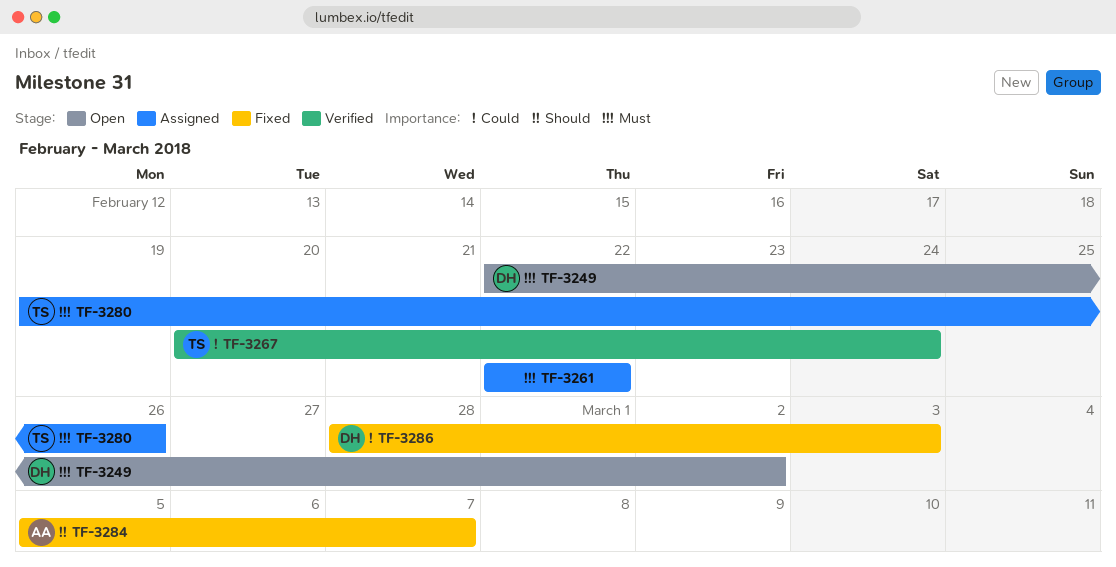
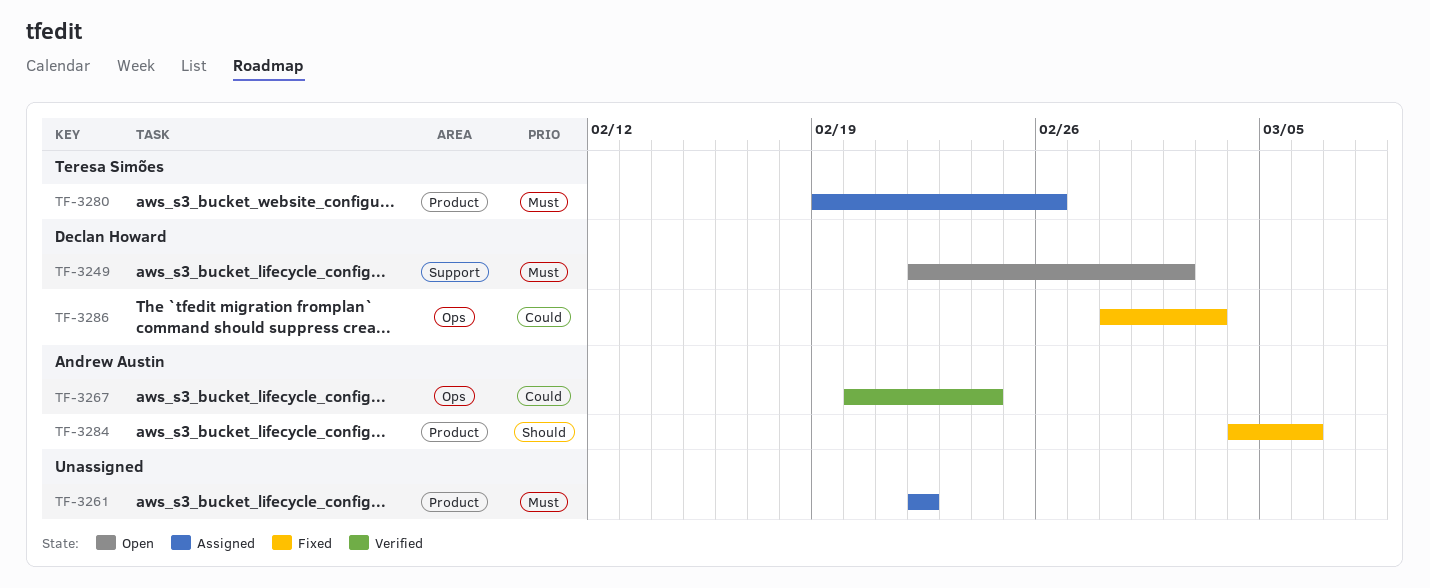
TF-3267, owner: Teresa Simões -> Andrew Austin
TF-3284, start: Mar 5 -> Mar 4
TF-3284, due: Mar 7 -> Mar 6

